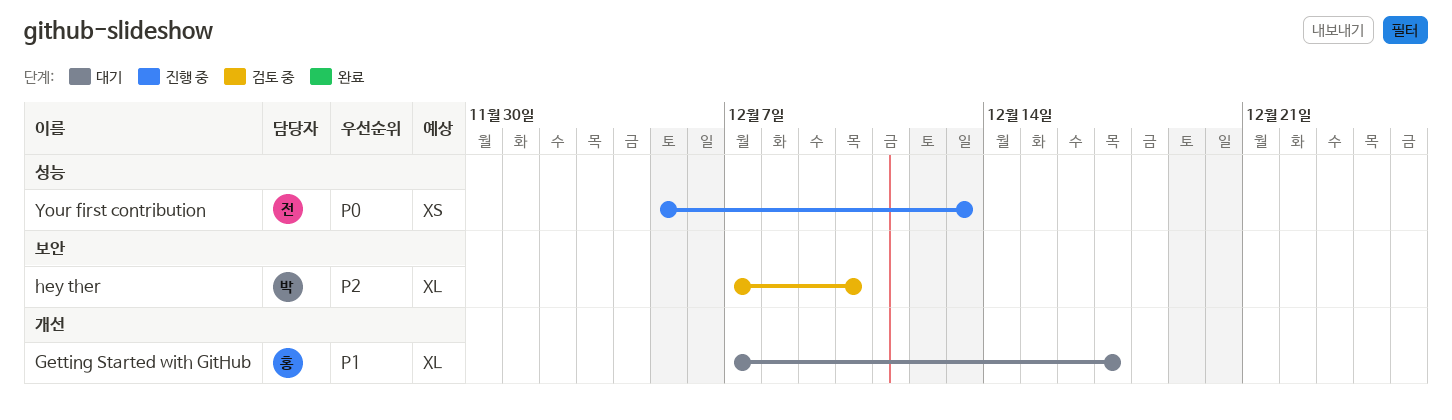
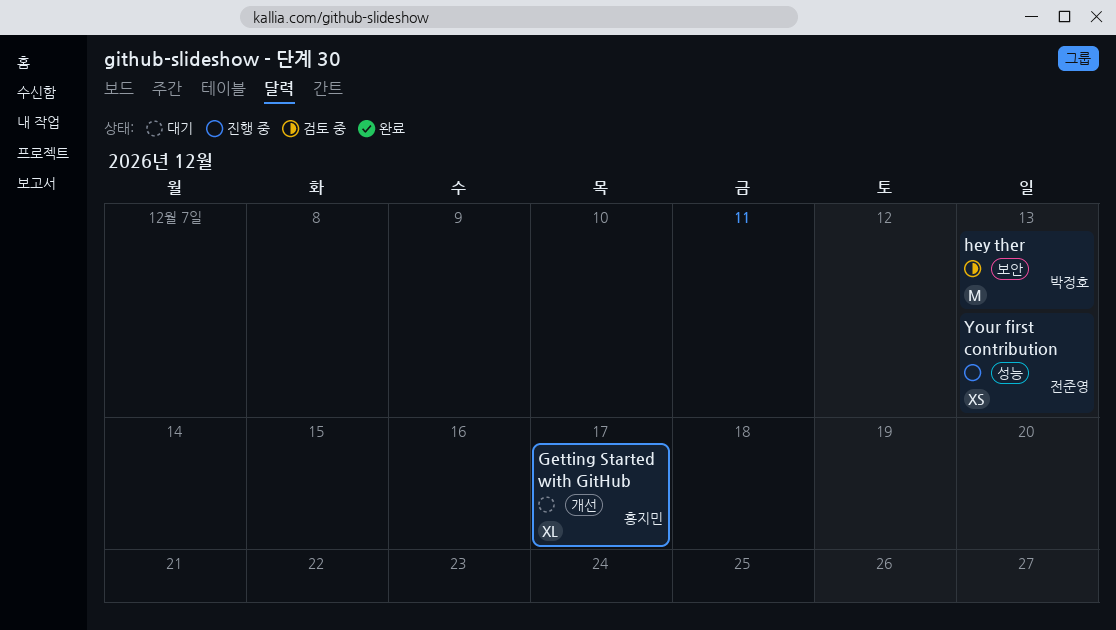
hey ther, estimate: XL -> M
hey ther, due: Dec 10 -> Dec 13

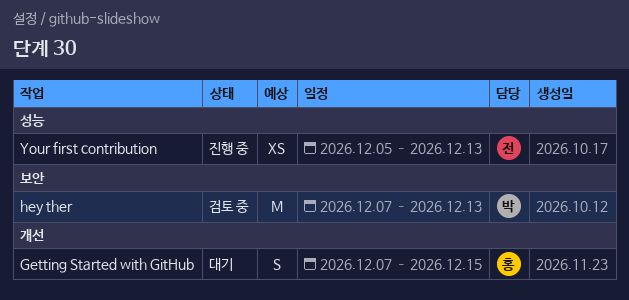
Getting Started with GitHub, estimate: XL -> S
Getting Started with GitHub, due: Dec 17 -> Dec 15

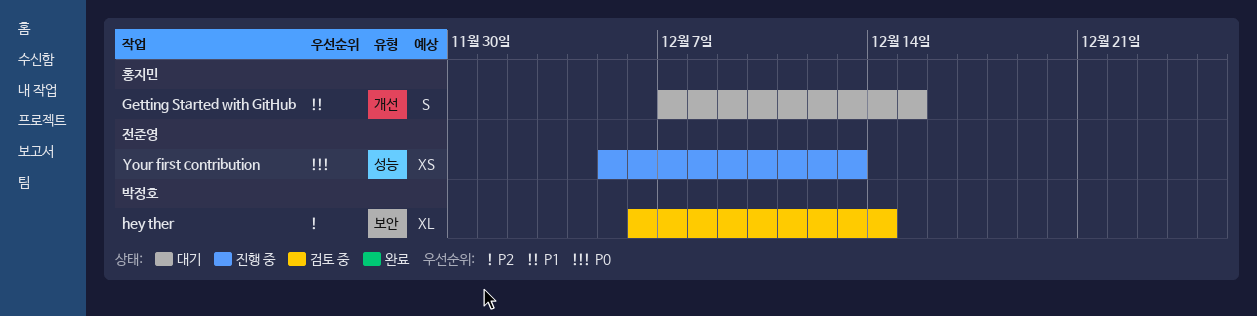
hey ther, estimate: M -> XL
hey ther, start: Dec 7 -> Dec 6
hey ther, due: Dec 13 -> Dec 14

